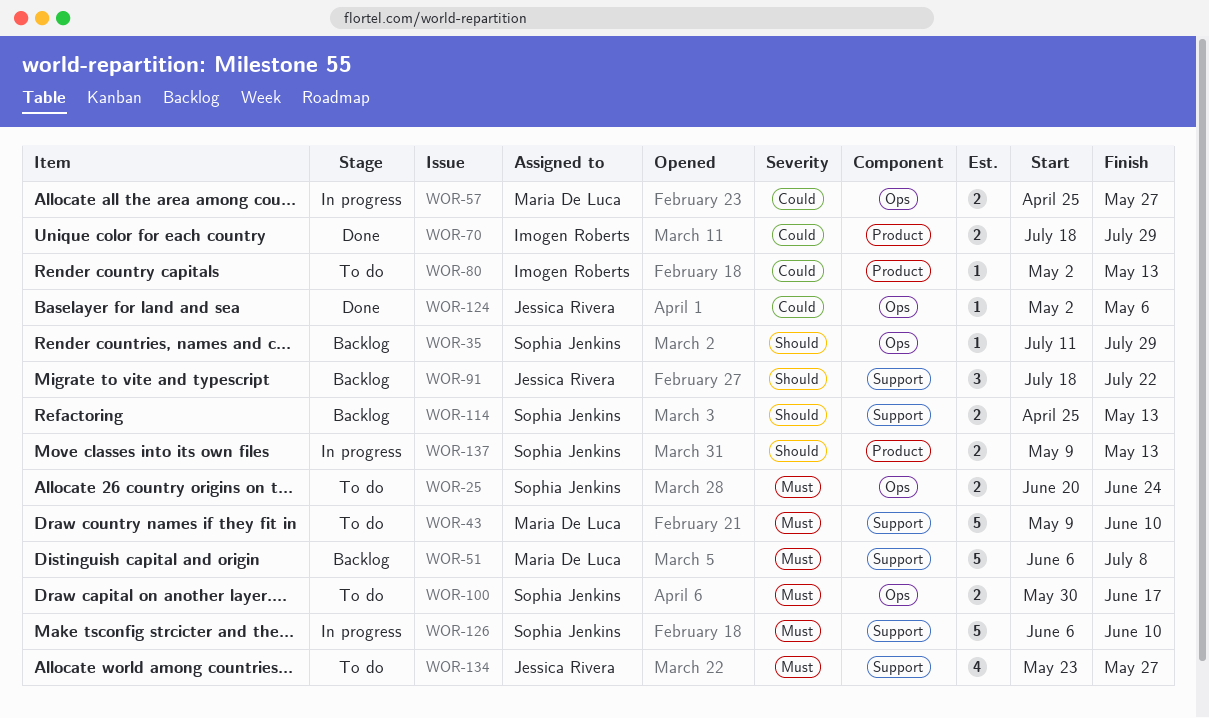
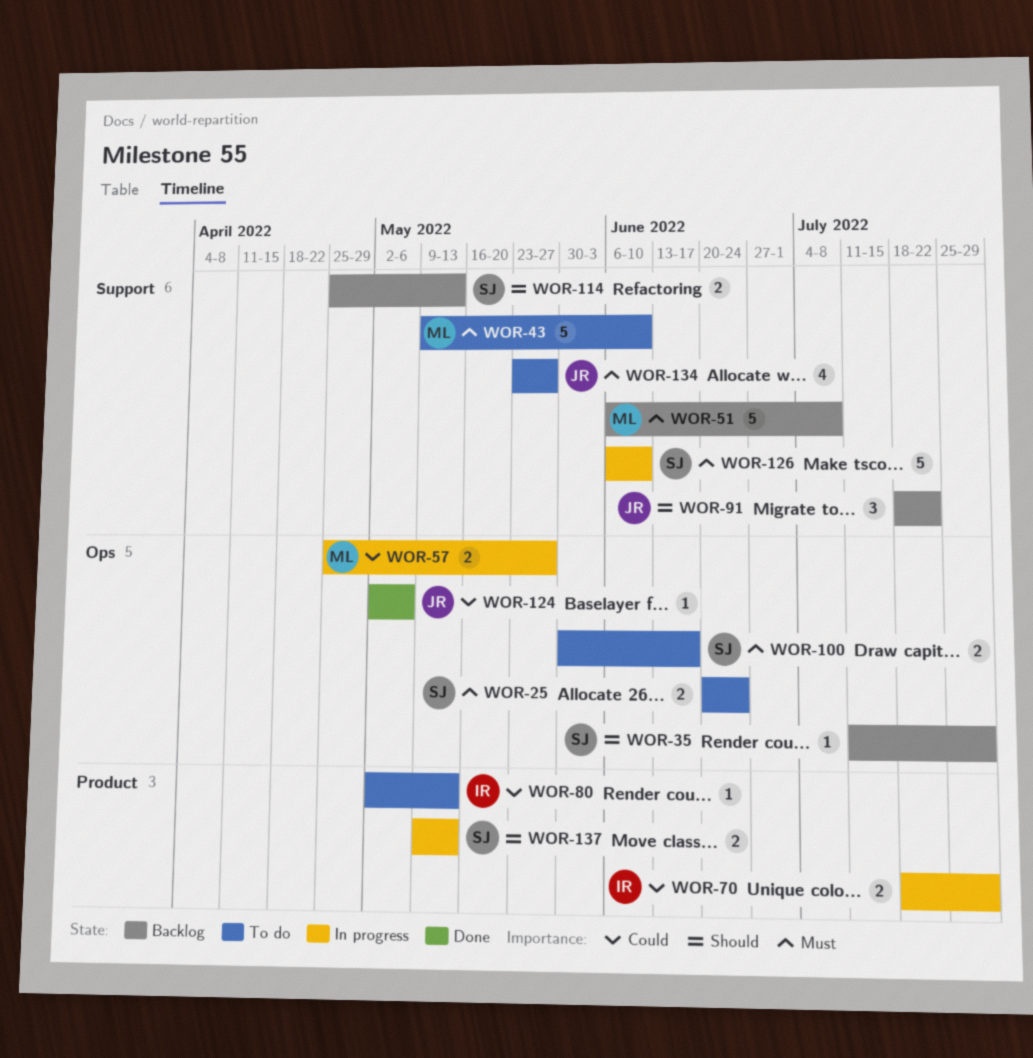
WOR-70, status: Done -> In progress

